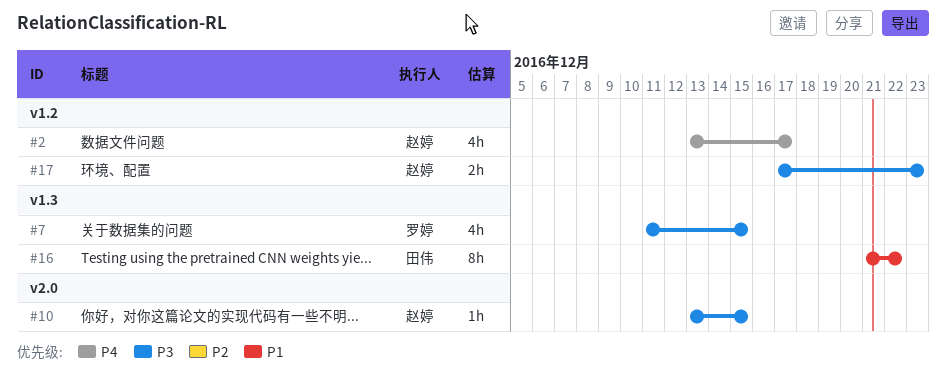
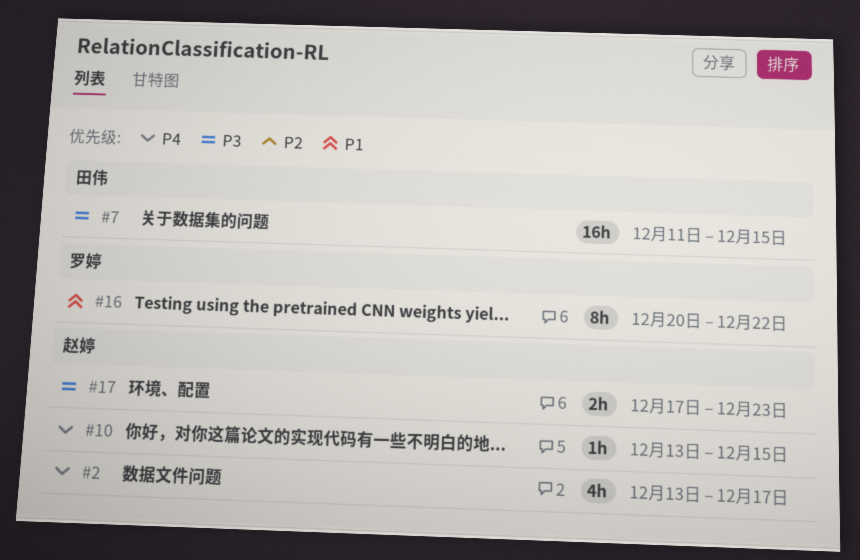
#7, owner: 罗婷 -> 田伟
#7, estimate: 4h -> 16h
#10, priority: P3 -> P4
#16, owner: 田伟 -> 罗婷
#16, start: Dec 21 -> Dec 20

